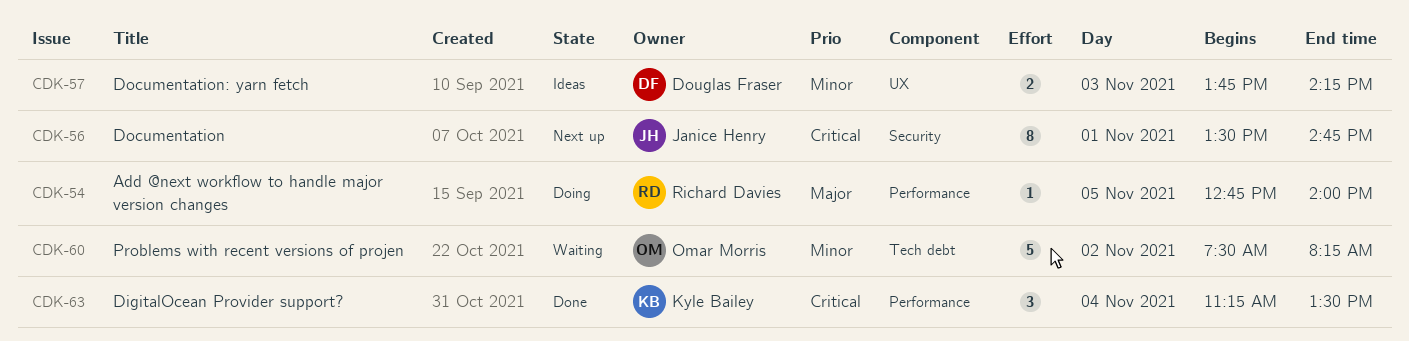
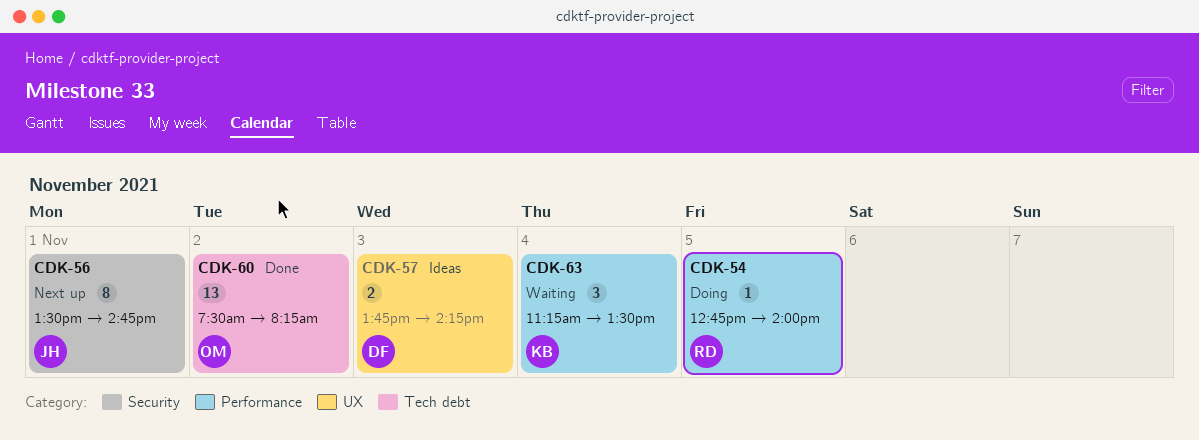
CDK-60, status: Waiting -> Done
CDK-60, estimate: 5 -> 13
CDK-63, status: Done -> Waiting

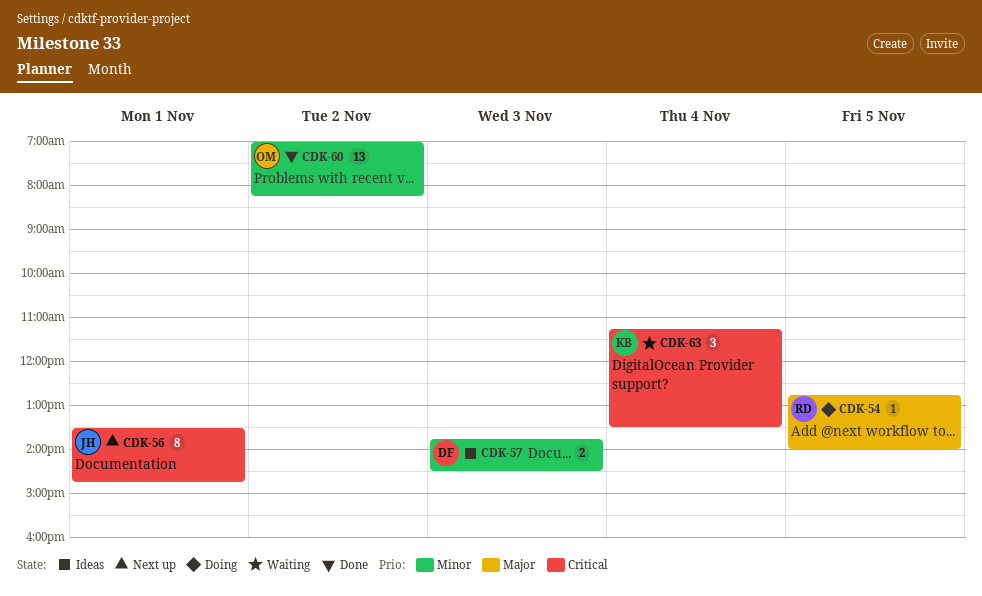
CDK-57, ends: 14:15 -> 14:30
CDK-60, begins: 07:30 -> 07:00

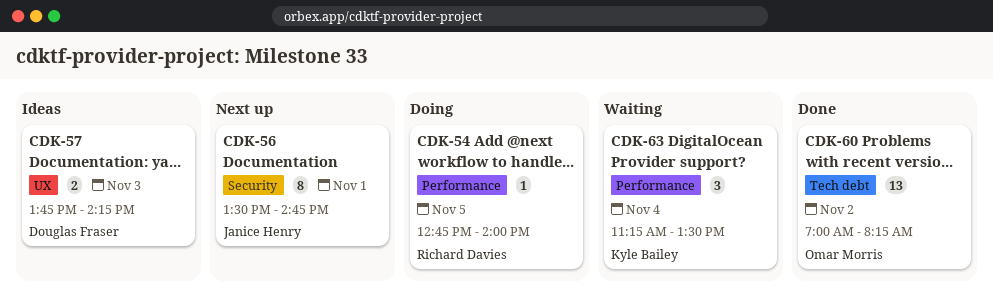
CDK-57, ends: 14:30 -> 14:15

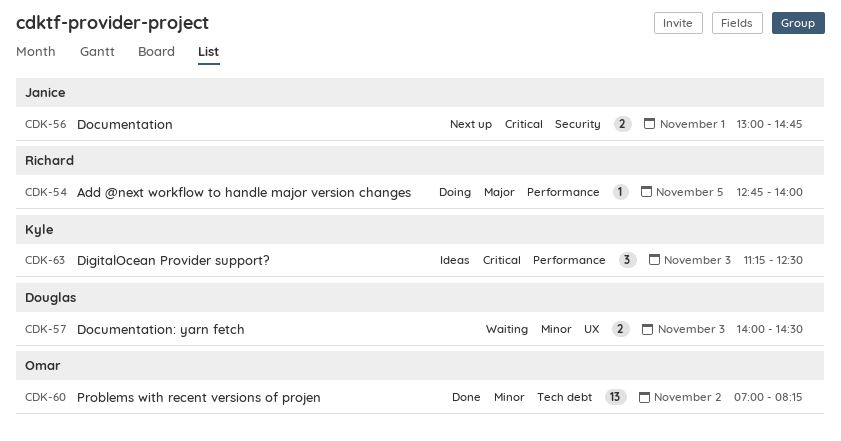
CDK-56, estimate: 8 -> 2
CDK-56, begins: 13:30 -> 13:00
CDK-57, status: Ideas -> Waiting
CDK-57, begins: 13:45 -> 14:00
CDK-57, ends: 14:15 -> 14:30
CDK-63, status: Waiting -> Ideas
CDK-63, day: Nov 4 -> Nov 3
CDK-63, ends: 13:30 -> 12:30

